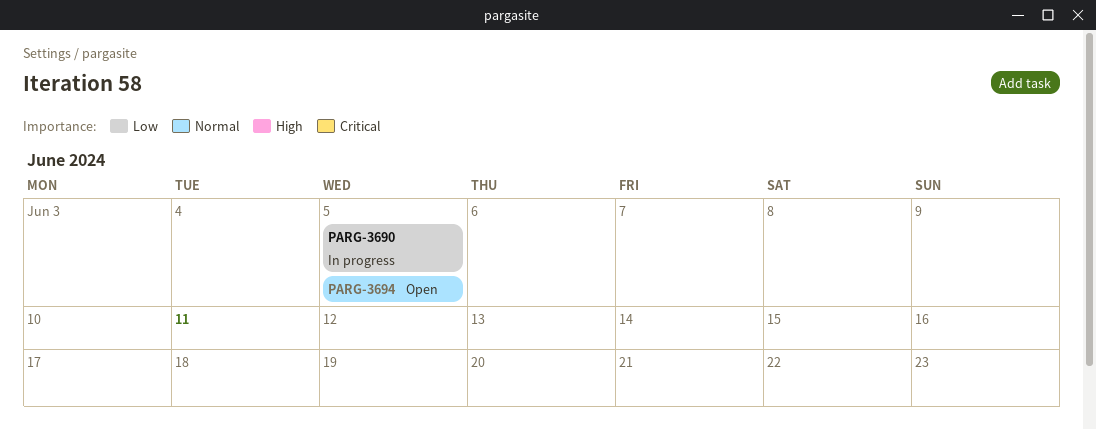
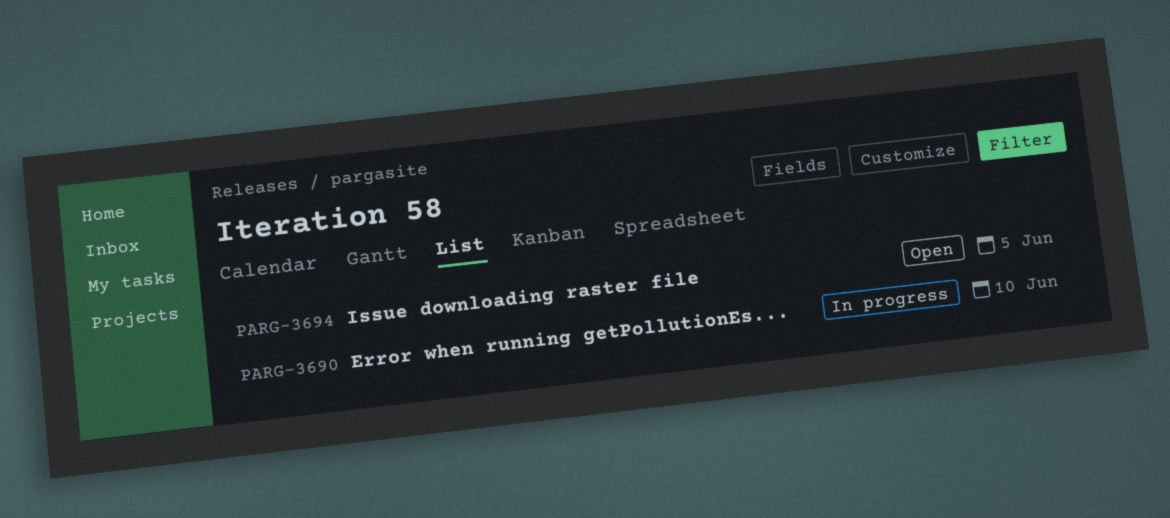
PARG-3690, due: Jun 5 -> Jun 10

